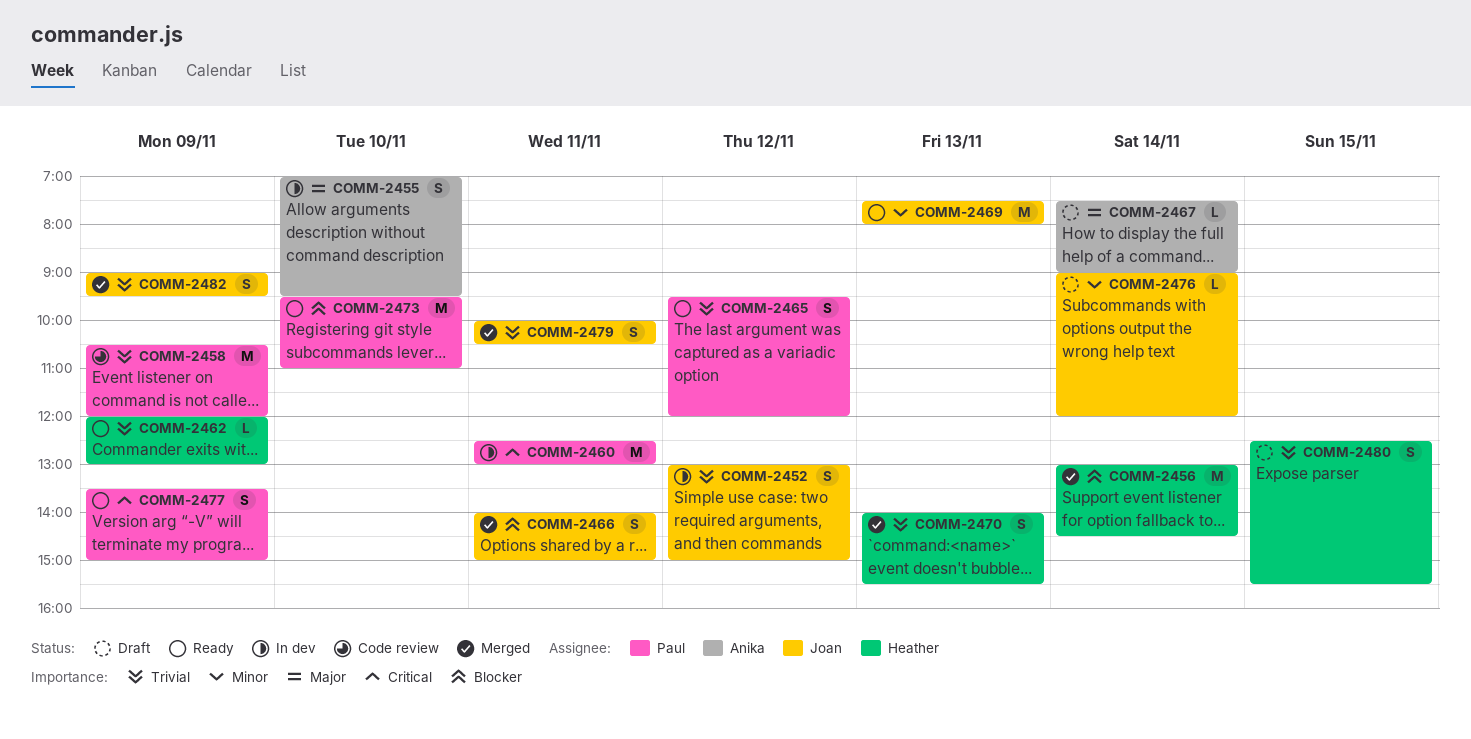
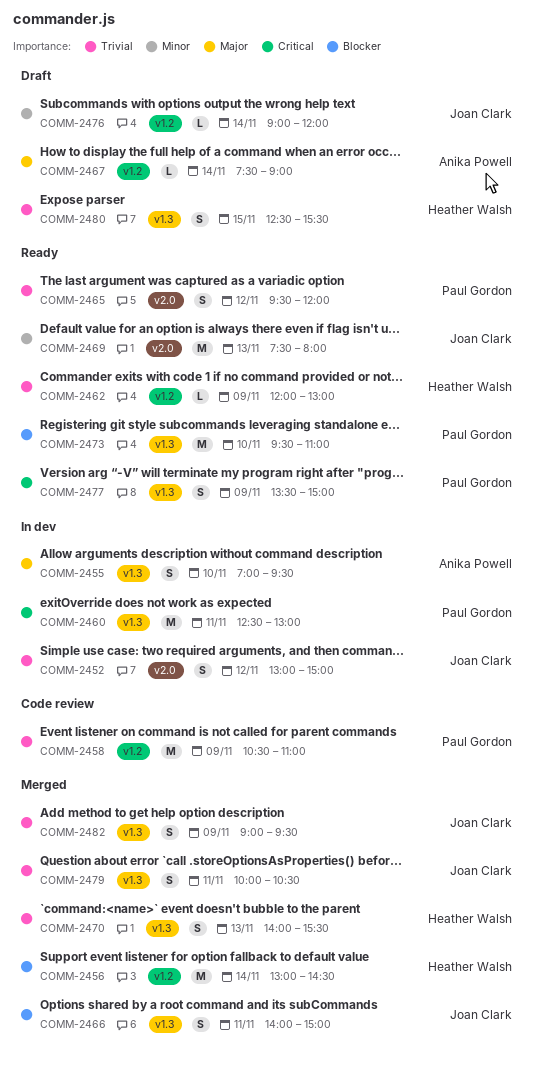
COMM-2458, ends: 12:00 -> 11:00

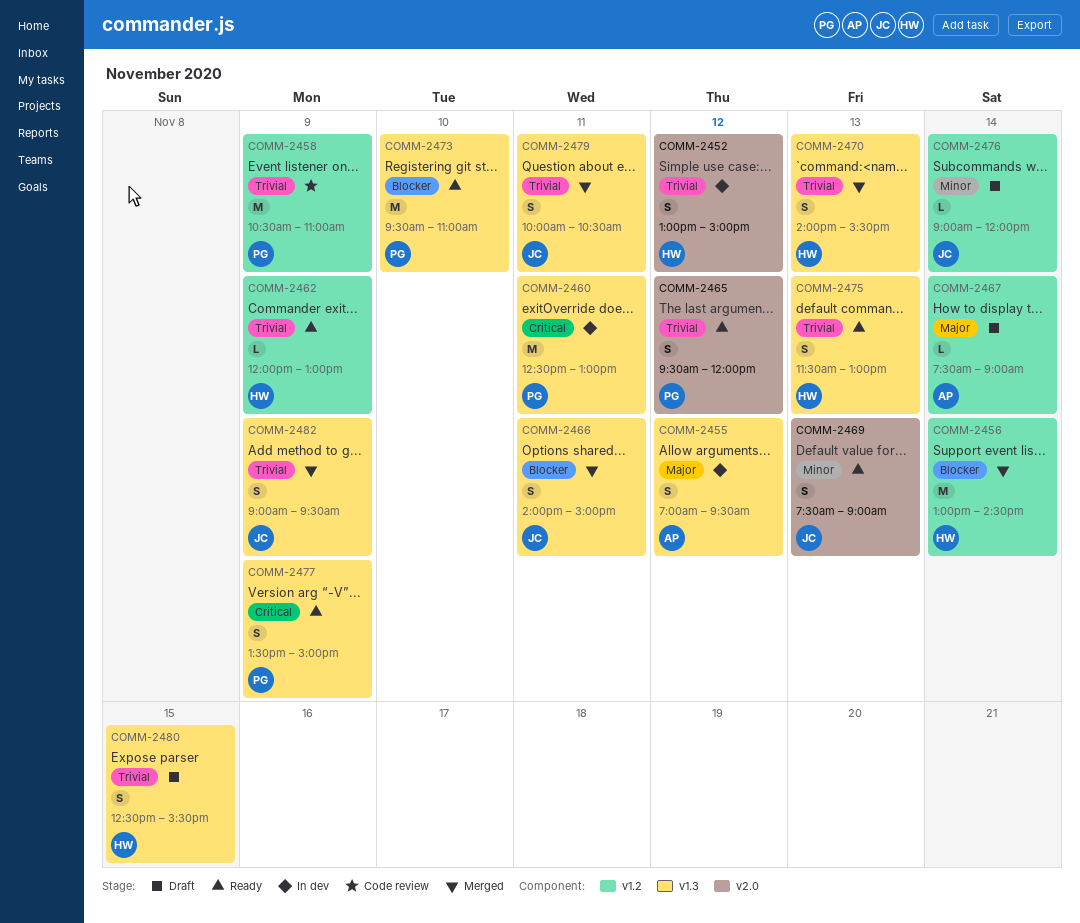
COMM-2452, owner: Joan Clark -> Heather Walsh
COMM-2455, day: Nov 10 -> Nov 12
COMM-2469, estimate: M -> S
COMM-2469, ends: 08:00 -> 09:00
COMM-2475: none -> present

